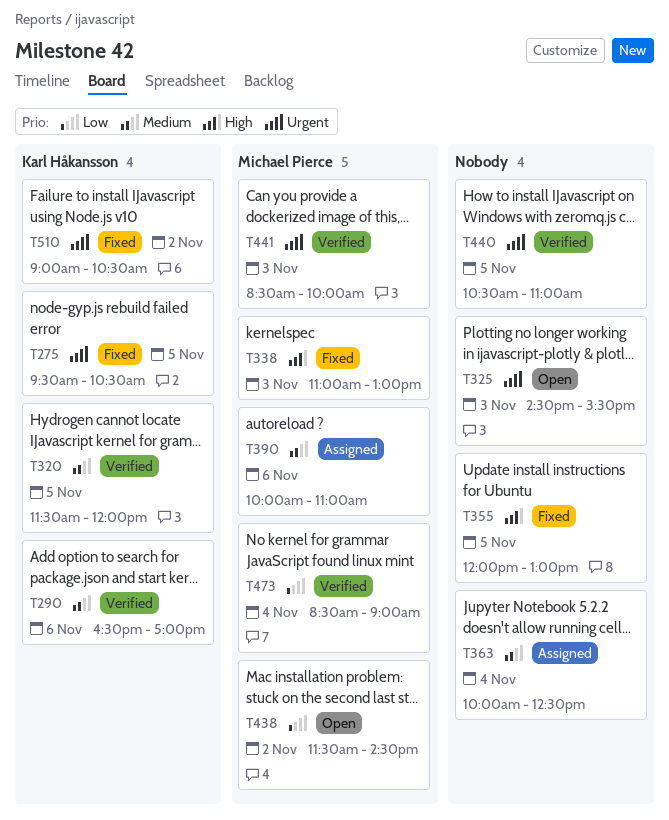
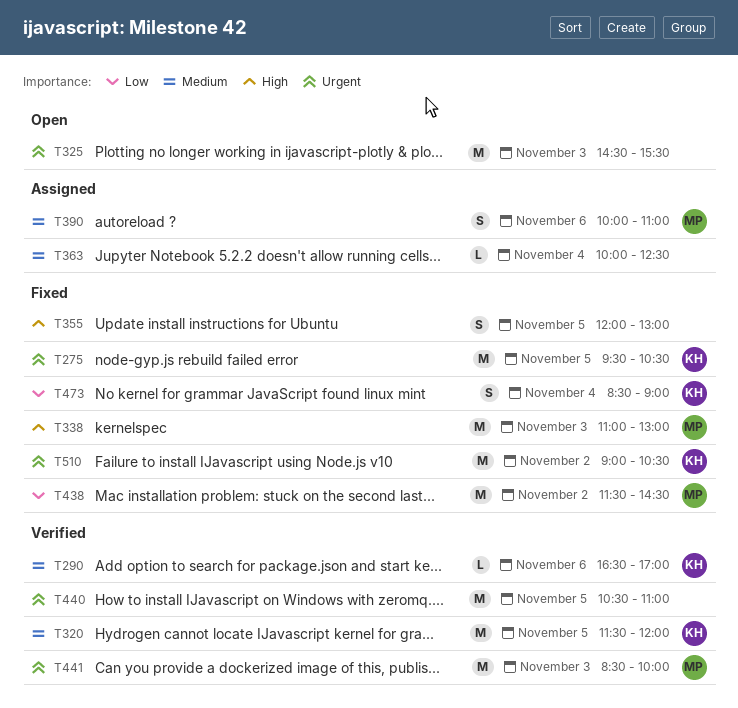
T438, status: Open -> Fixed
T473, status: Verified -> Fixed
T473, owner: Michael Pierce -> Karl Håkansson

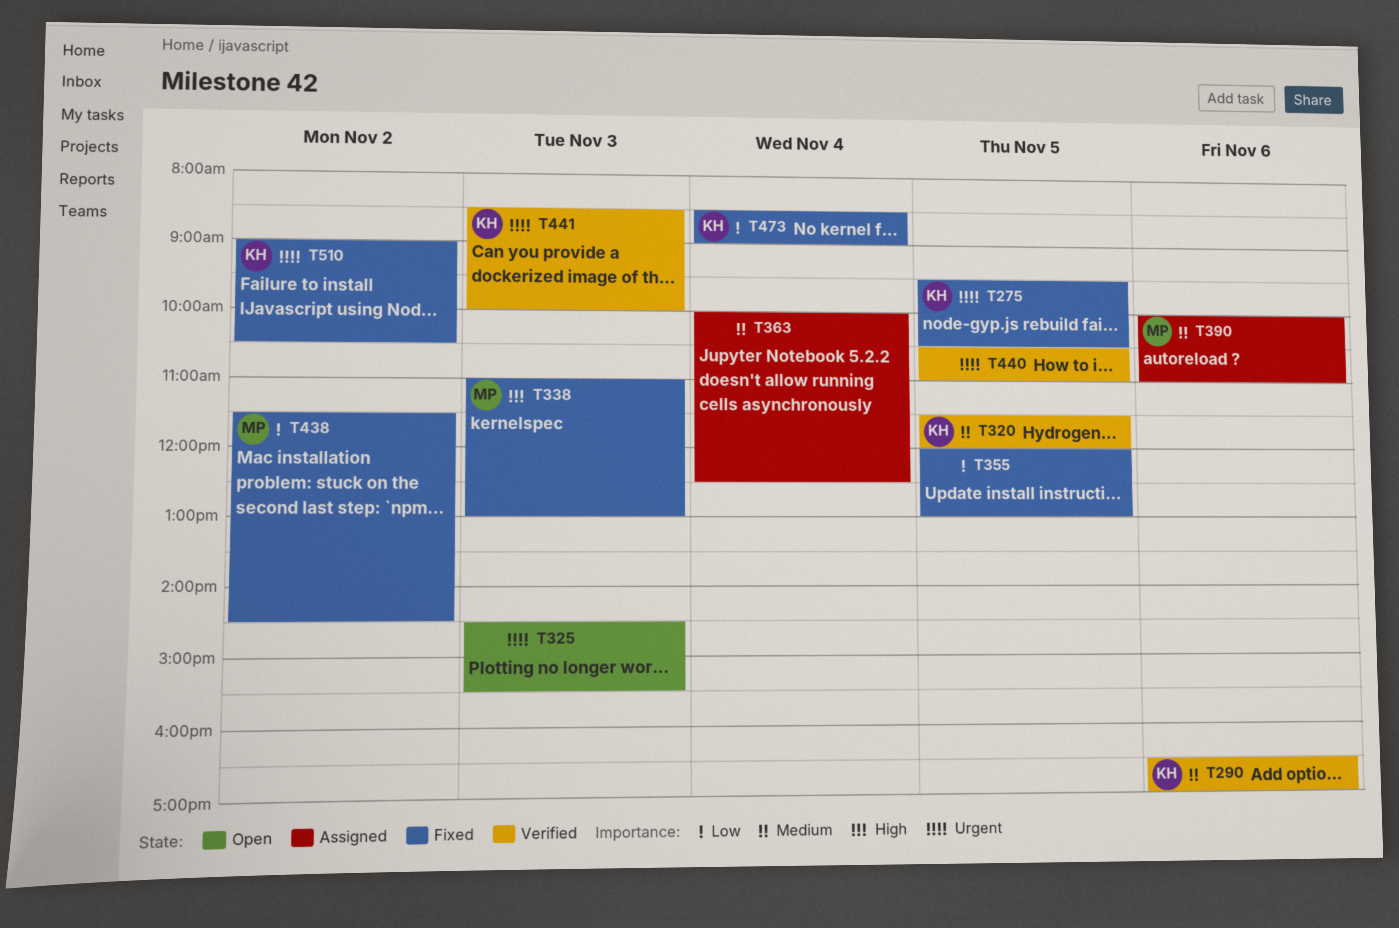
T355, priority: High -> Low
T441, owner: MP -> KH

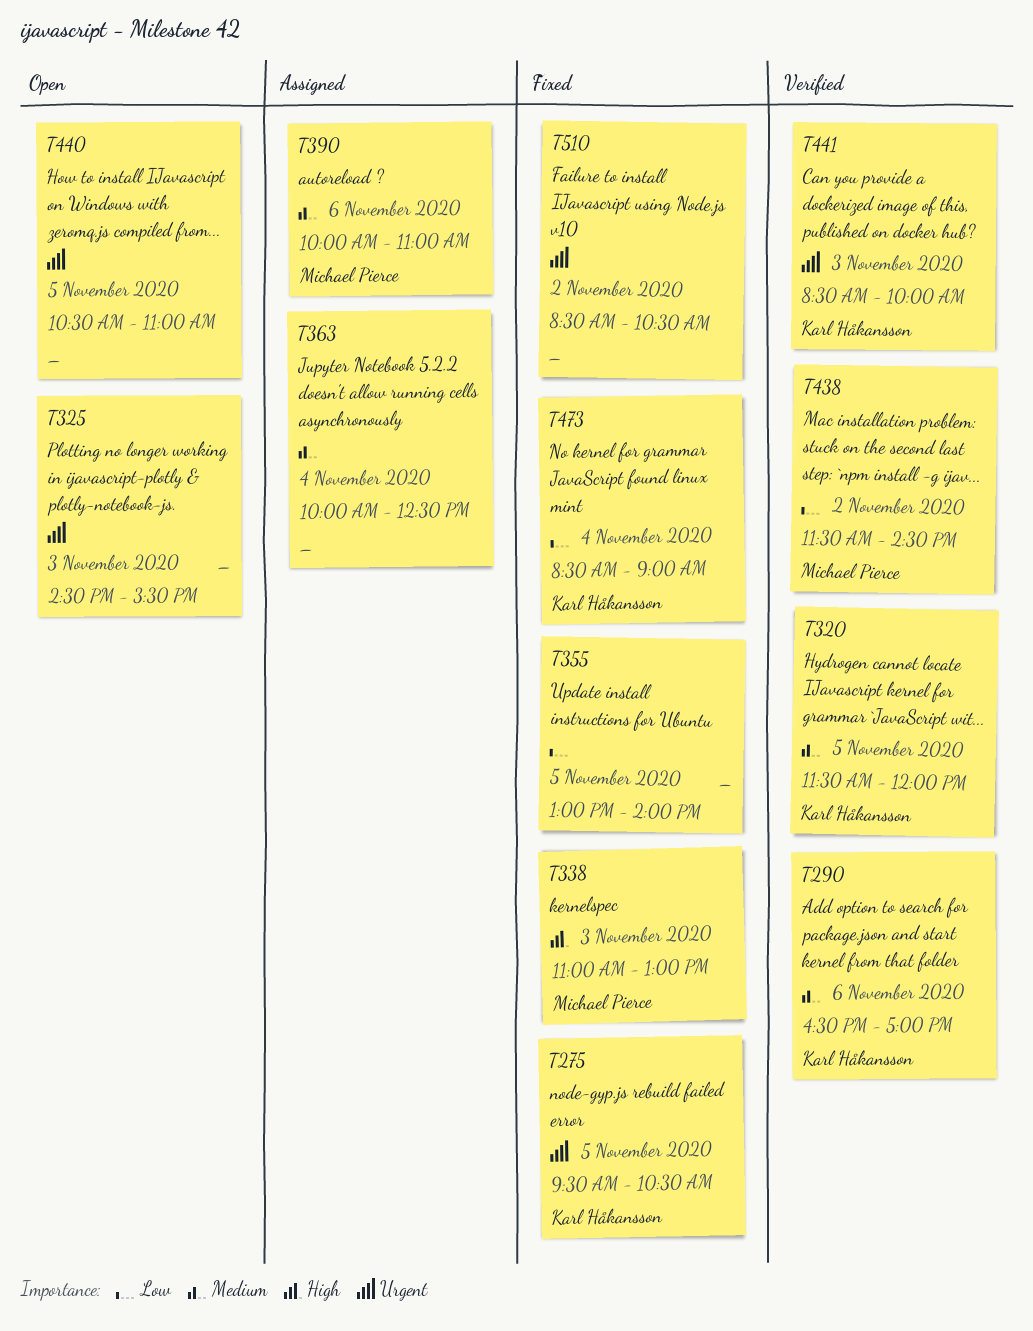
T355, begins: 12:00 -> 13:00
T355, ends: 13:00 -> 14:00
T438, status: Fixed -> Verified
T440, status: Verified -> Open
T510, owner: Karl Håkansson -> none
T510, begins: 09:00 -> 08:30

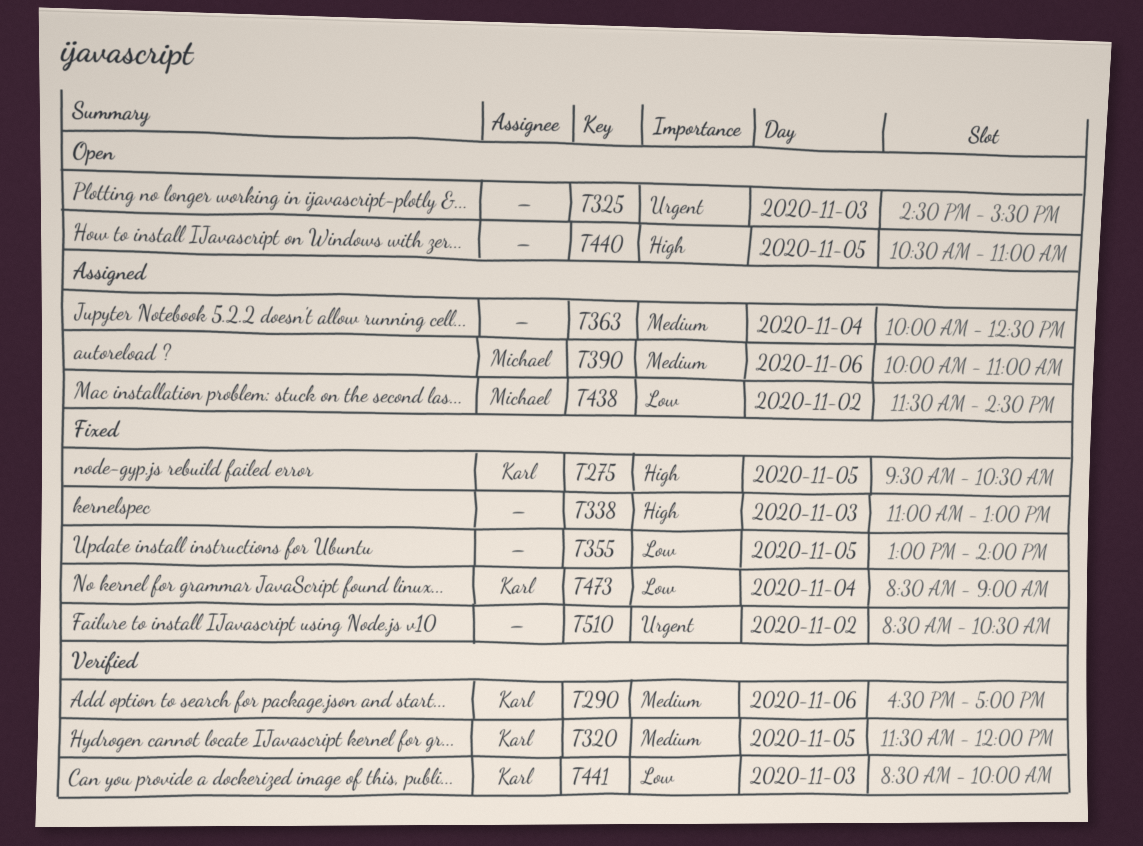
T275, priority: Urgent -> High
T338, owner: Michael Pierce -> none
T438, status: Verified -> Assigned
T440, priority: Urgent -> High
T441, priority: Urgent -> Low

